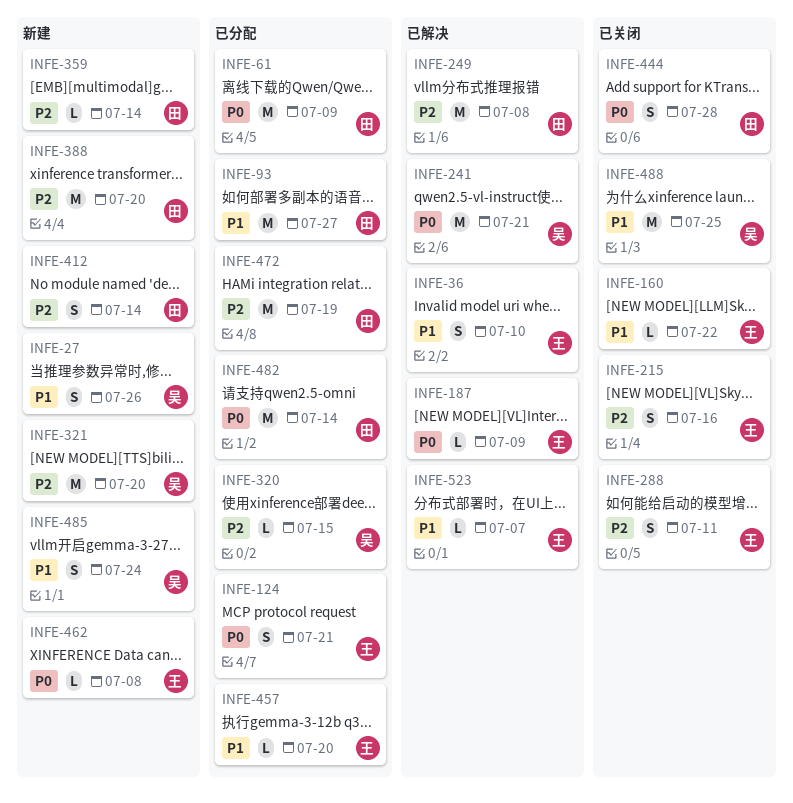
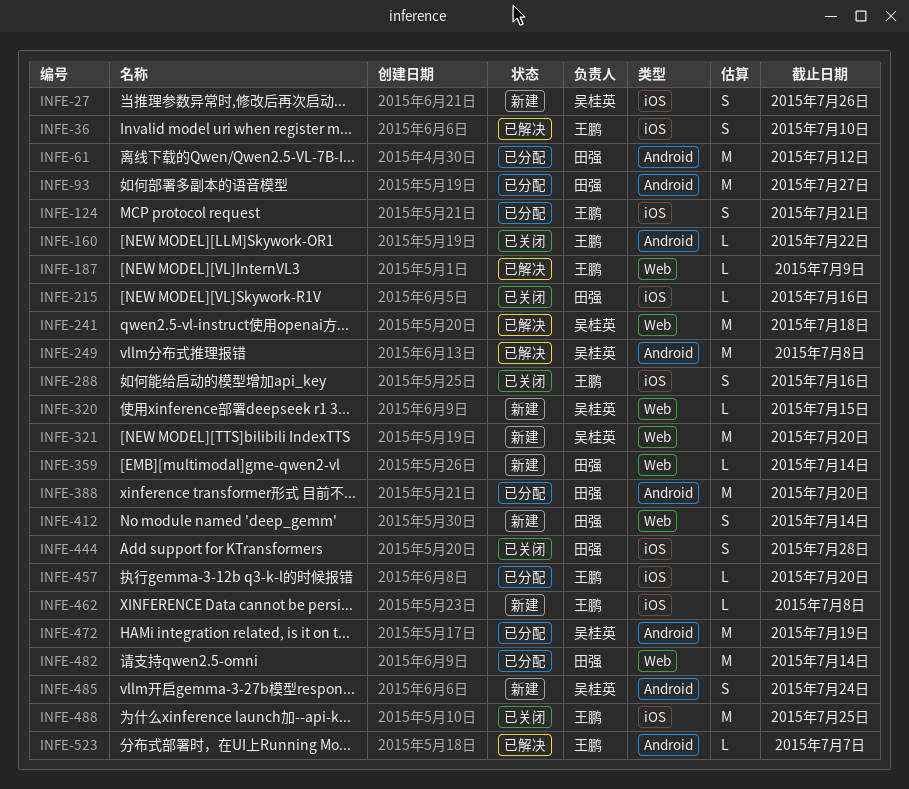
INFE-61, due: Jul 9 -> Jul 12
INFE-215, owner: 王鹏 -> 田强
INFE-215, estimate: S -> L
INFE-241, due: Jul 21 -> Jul 18
INFE-249, owner: 田强 -> 吴桂英
INFE-288, due: Jul 11 -> Jul 16
INFE-320, status: 已分配 -> 新建
INFE-388, status: 新建 -> 已分配
INFE-472, owner: 田强 -> 吴桂英
INFE-488, owner: 吴桂英 -> 王鹏

